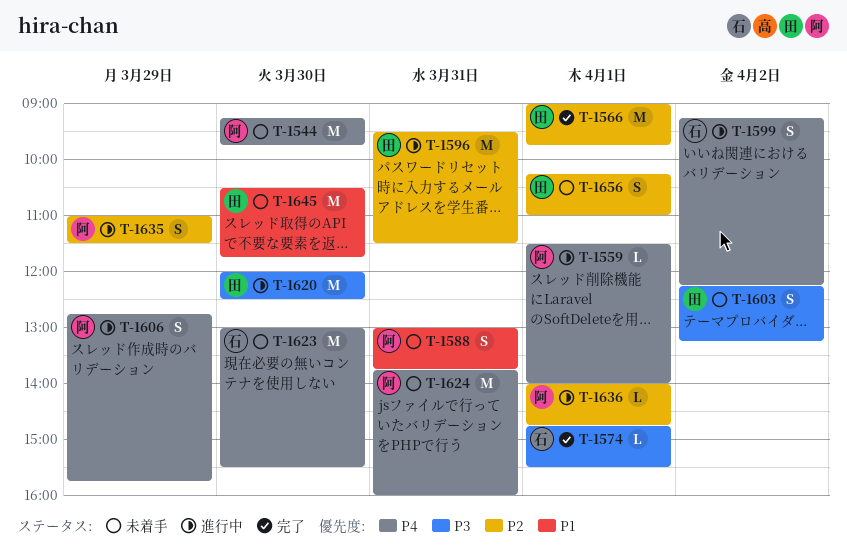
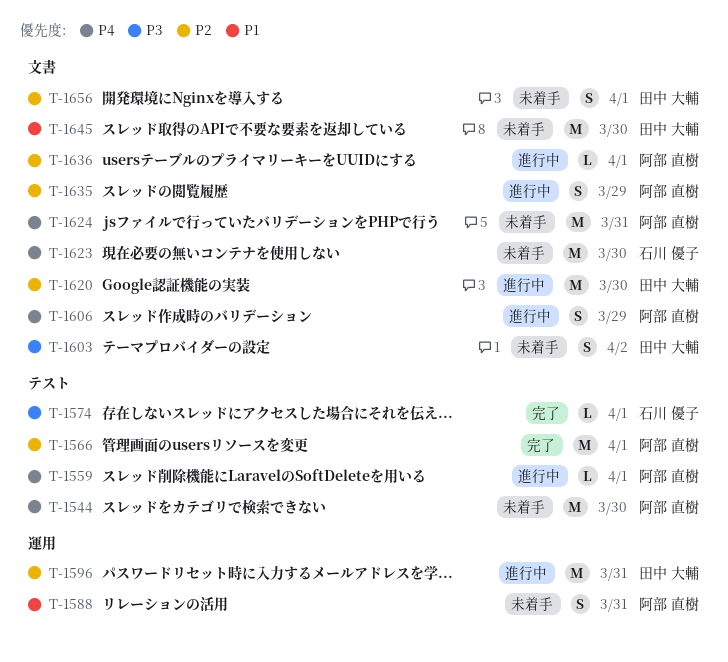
T-1566, owner: 田中 大輔 -> 阿部 直樹
T-1599: present -> none
T-1620, priority: P3 -> P2

